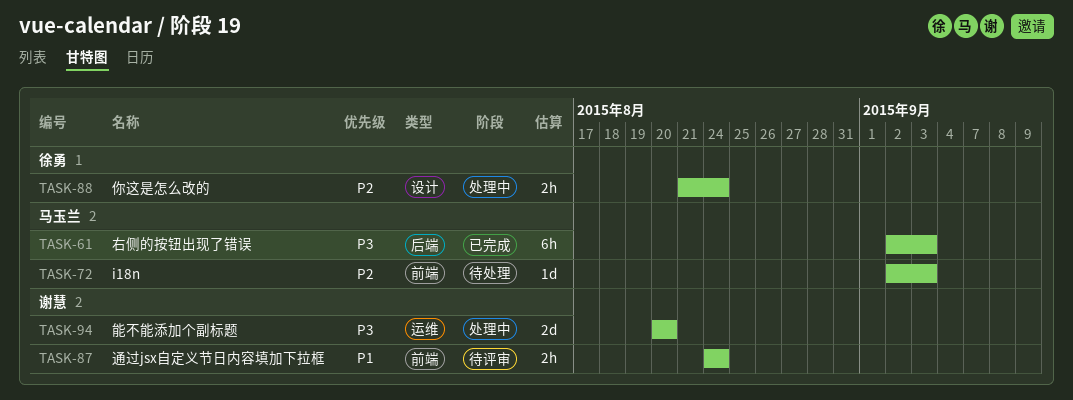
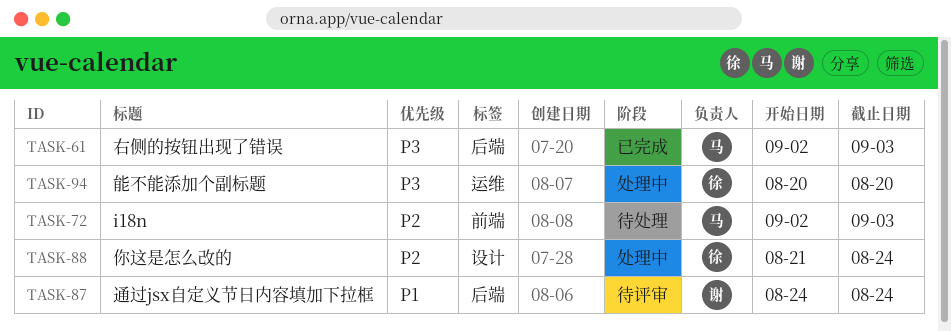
TASK-87, label: 前端 -> 后端
TASK-94, owner: 谢慧 -> 徐勇

